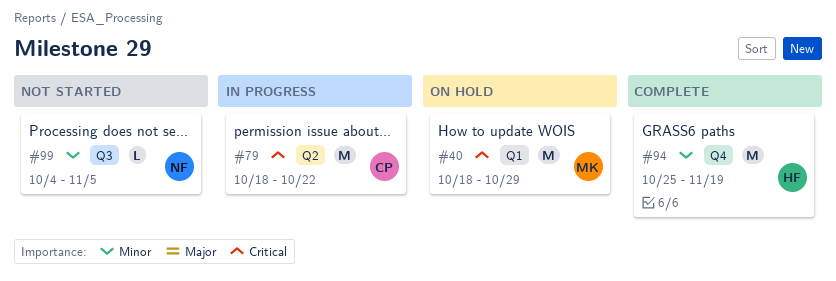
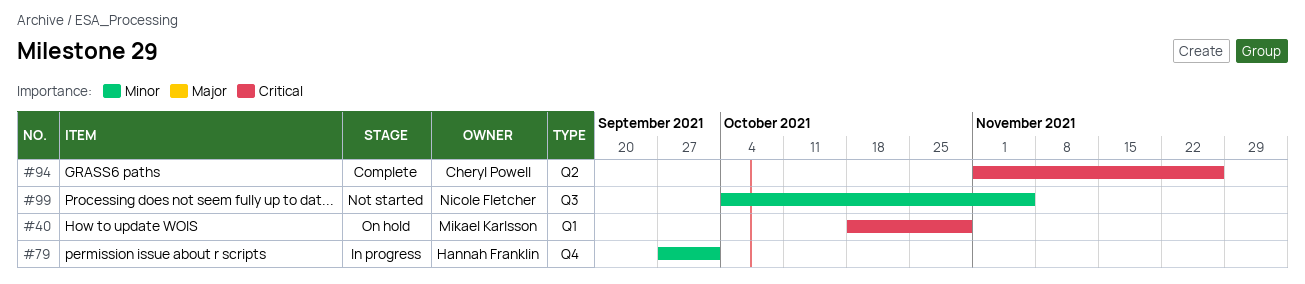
#79, owner: Cheryl Powell -> Hannah Franklin
#79, priority: Critical -> Minor
#79, label: Q2 -> Q4
#79, start: Oct 18 -> Sep 27
#79, due: Oct 22 -> Oct 1
#94, owner: Hannah Franklin -> Cheryl Powell
#94, priority: Minor -> Critical
#94, label: Q4 -> Q2
#94, start: Oct 25 -> Nov 1
#94, due: Nov 19 -> Nov 26

